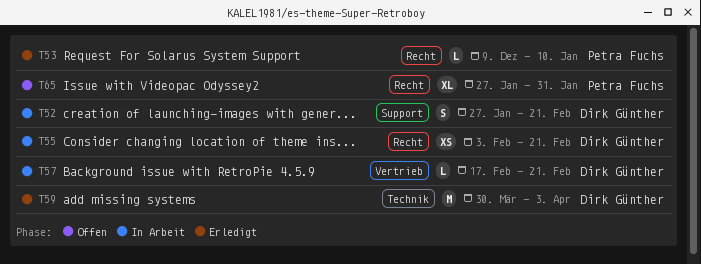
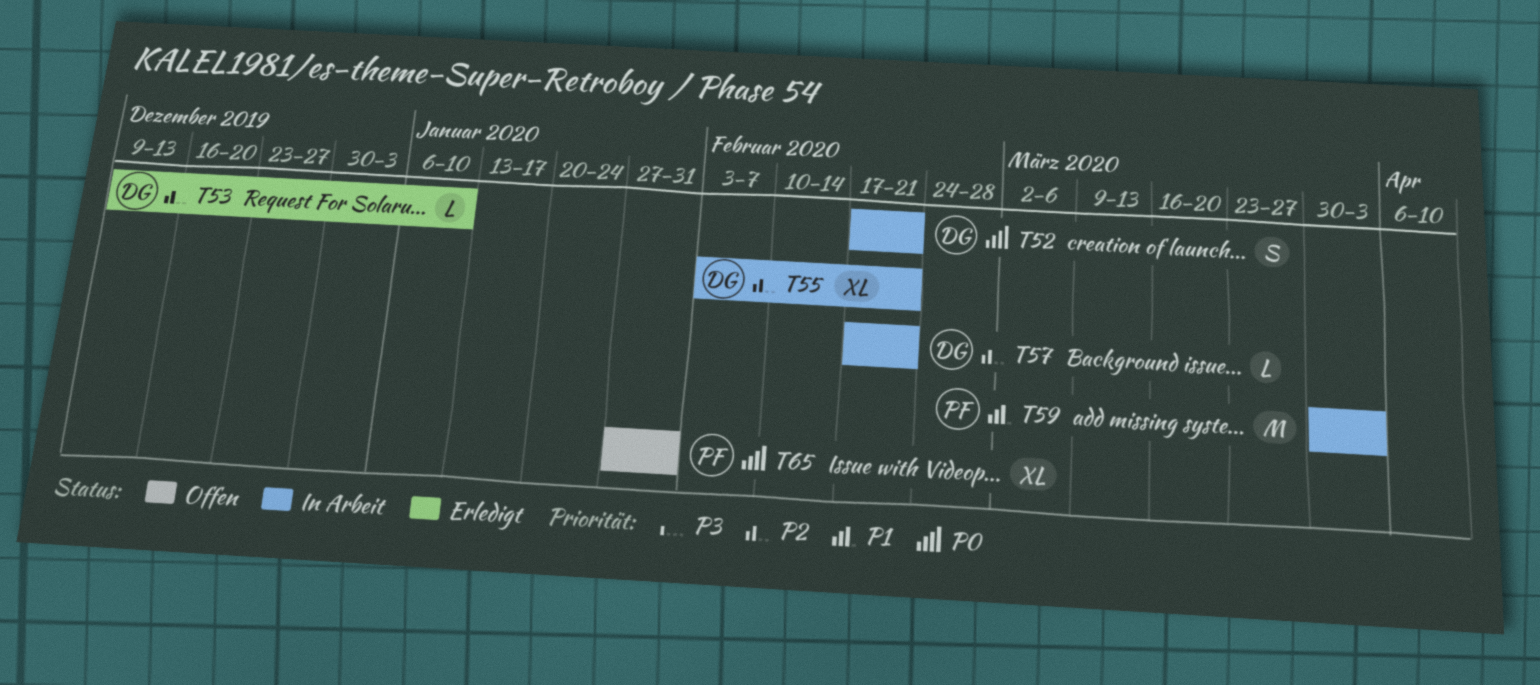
T52, start: Jan 27 -> Feb 17
T53, owner: Petra Fuchs -> Dirk Günther
T55, estimate: XS -> XL
T59, status: Erledigt -> In Arbeit
T59, owner: Dirk Günther -> Petra Fuchs

